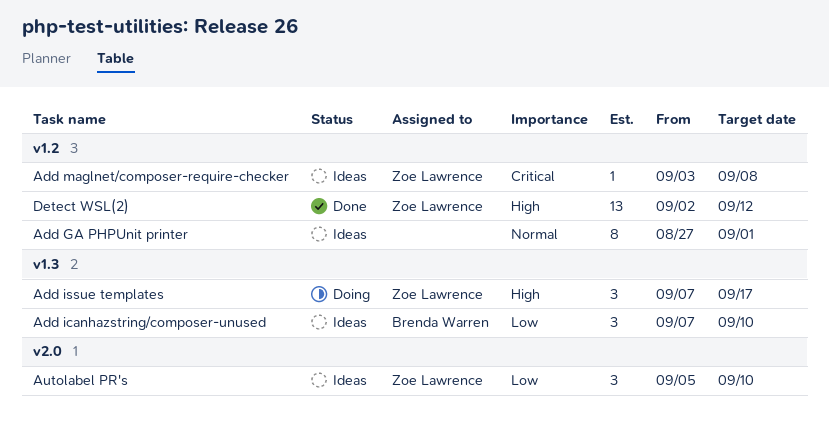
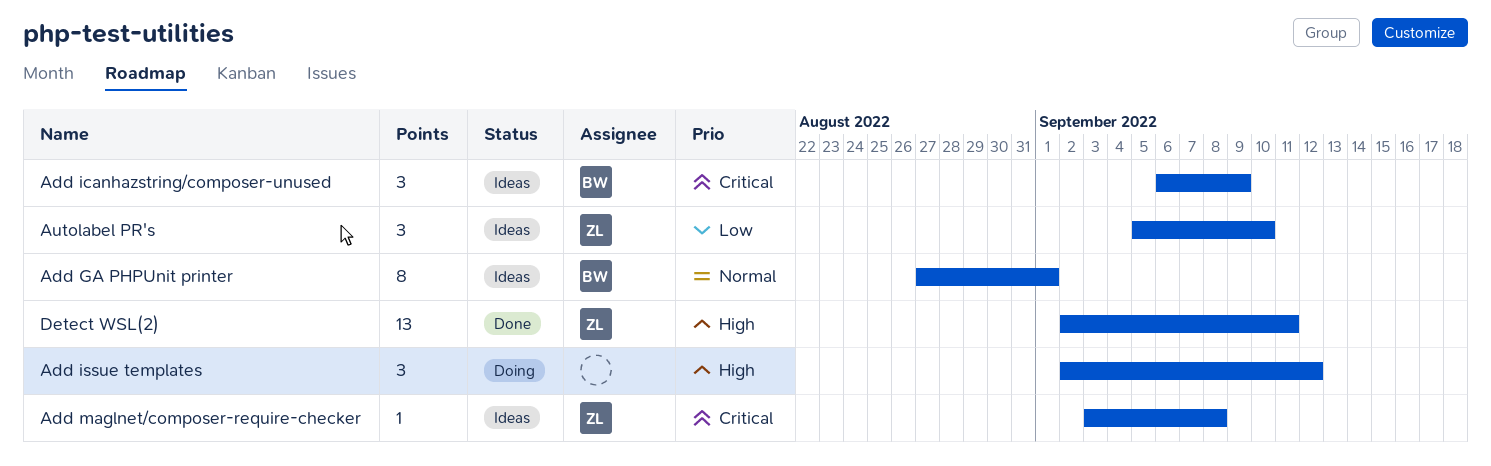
Add GA PHPUnit printer, owner: none -> Brenda Warren
Add icanhazstring/composer-unused, priority: Low -> Critical
Add icanhazstring/composer-unused, start: Sep 7 -> Sep 6
Add icanhazstring/composer-unused, due: Sep 10 -> Sep 9
Add issue templates, owner: Zoe Lawrence -> none
Add issue templates, start: Sep 7 -> Sep 2
Add issue templates, due: Sep 17 -> Sep 12
Detect WSL(2), due: Sep 12 -> Sep 11

